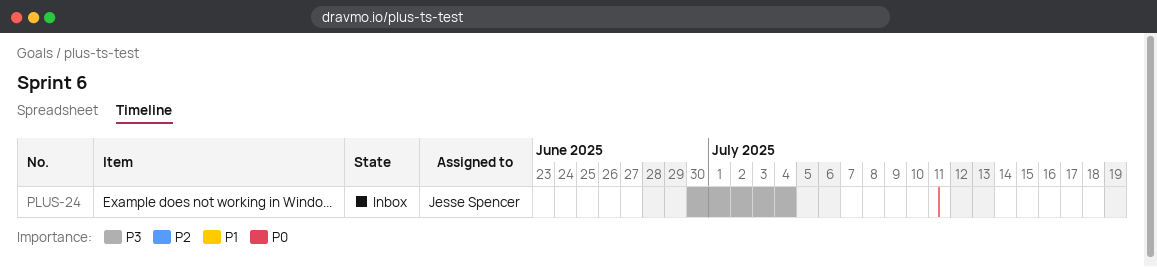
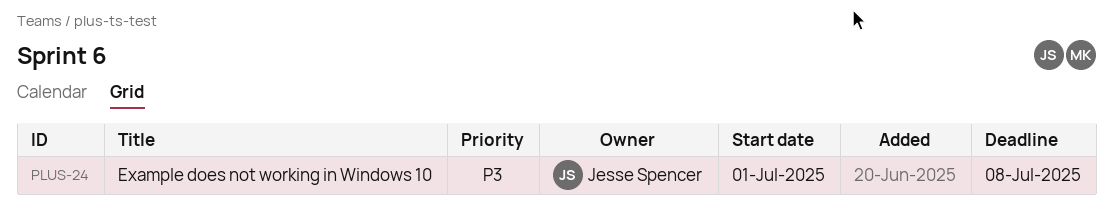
PLUS-24, start: Jun 30 -> Jul 1
PLUS-24, due: Jul 4 -> Jul 8

